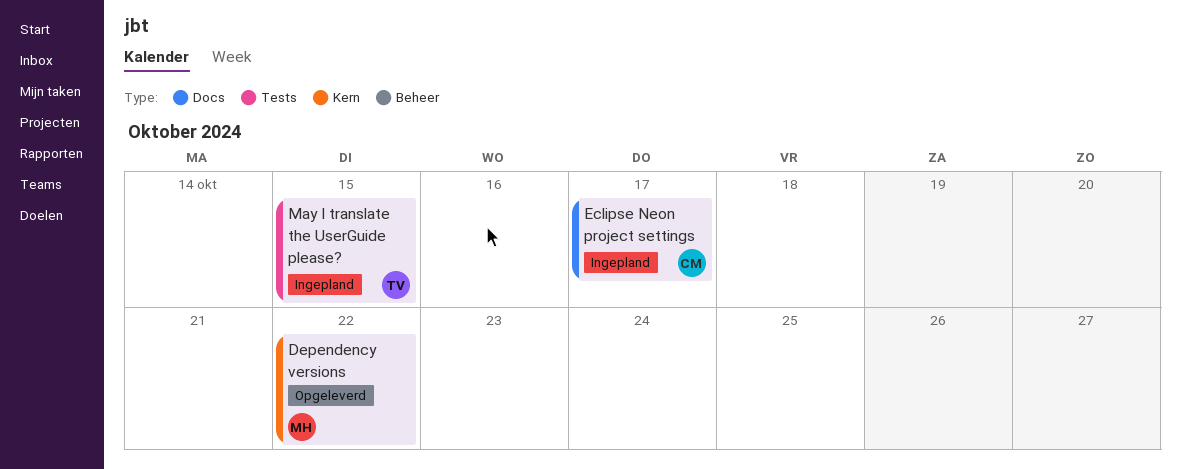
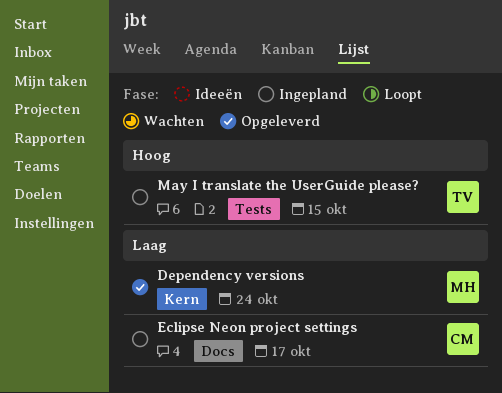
Dependency versions, due: Oct 22 -> Oct 24

